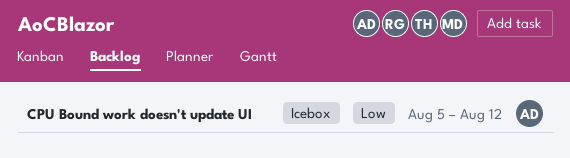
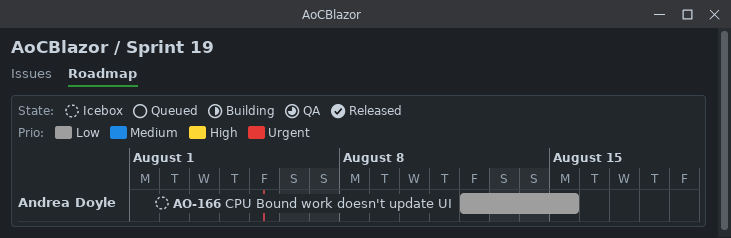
CPU Bound work doesn't update UI, start: Aug 5 -> Aug 12
CPU Bound work doesn't update UI, due: Aug 12 -> Aug 15

